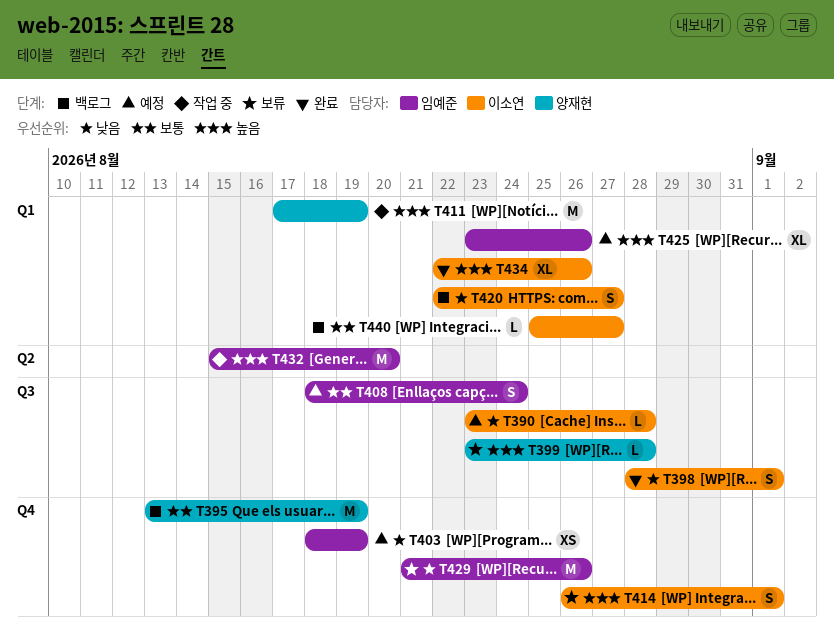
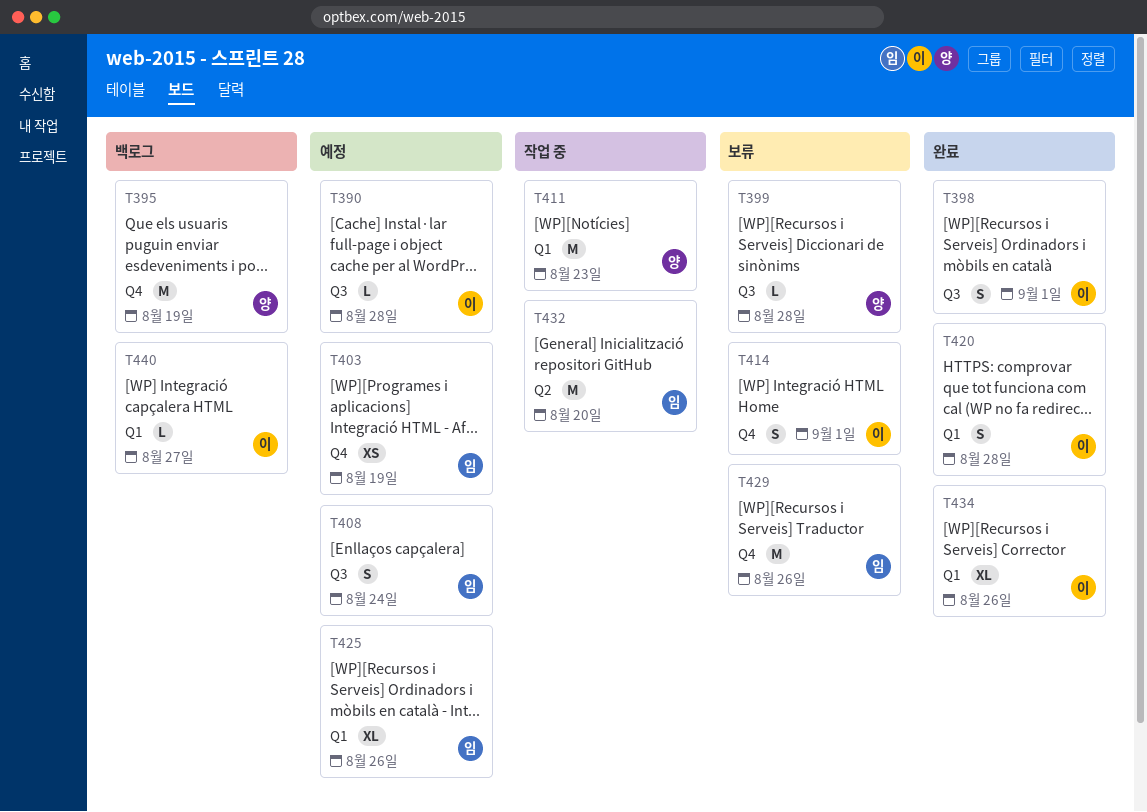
T411, due: Aug 19 -> Aug 23
T420, status: 백로그 -> 완료
T420, due: Aug 27 -> Aug 28

